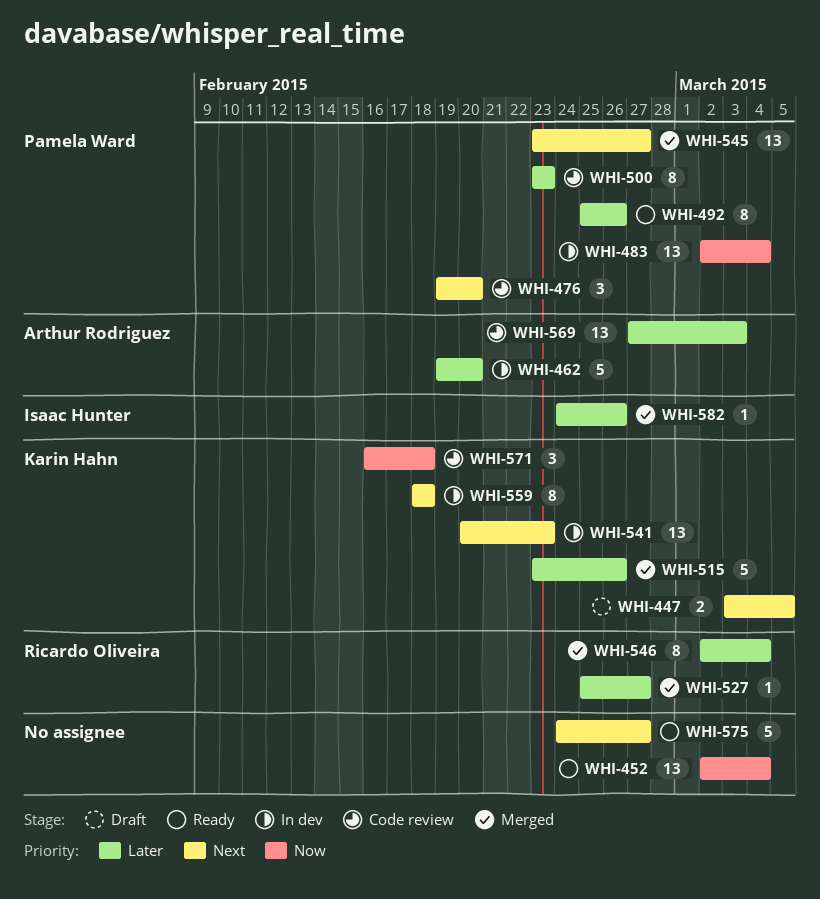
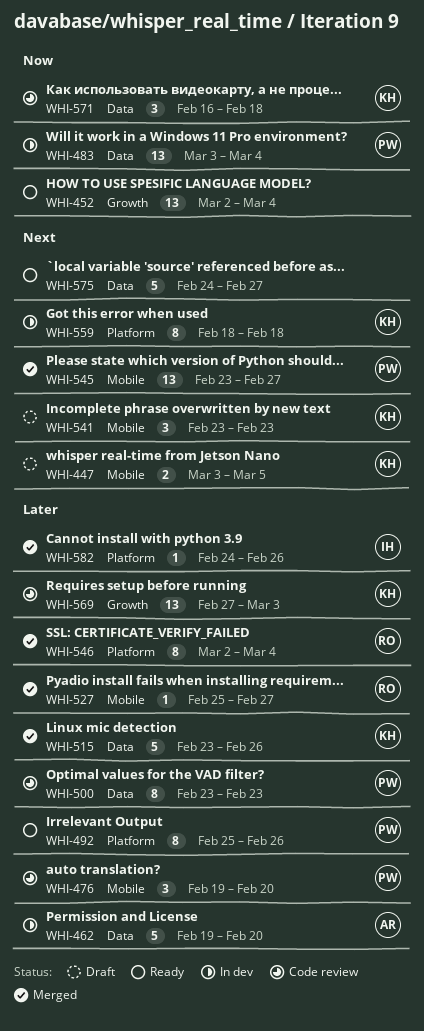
WHI-476, priority: Next -> Later
WHI-483, start: Mar 2 -> Mar 3
WHI-541, status: In dev -> Draft
WHI-541, estimate: 13 -> 3
WHI-541, start: Feb 20 -> Feb 23
WHI-569, owner: Arthur Rodriguez -> Karin Hahn

